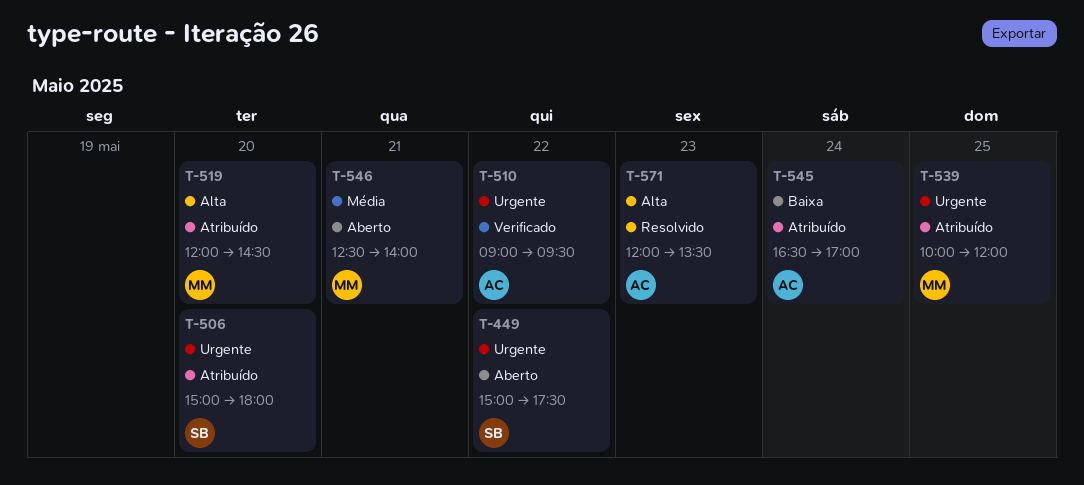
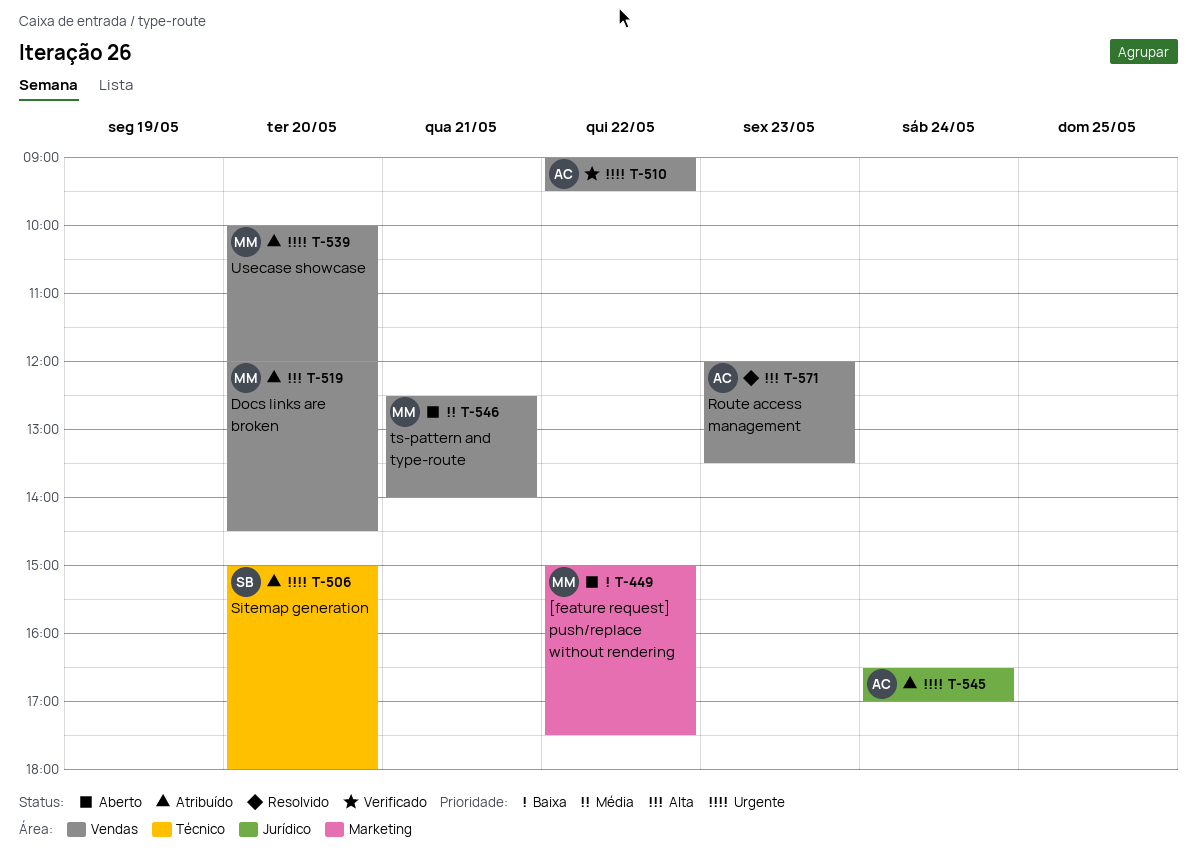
T-449, owner: SB -> MM
T-449, priority: Urgente -> Baixa
T-539, day: May 25 -> May 20
T-545, priority: Baixa -> Urgente

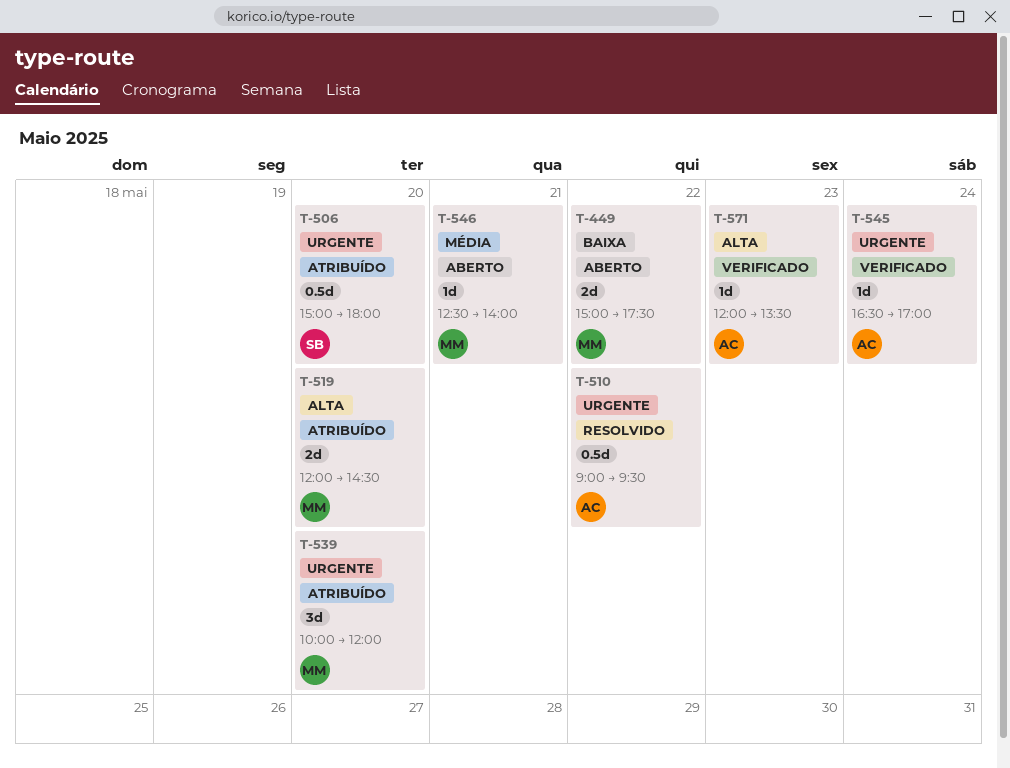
T-510, status: Verificado -> Resolvido
T-545, status: Atribuído -> Verificado
T-571, status: Resolvido -> Verificado

